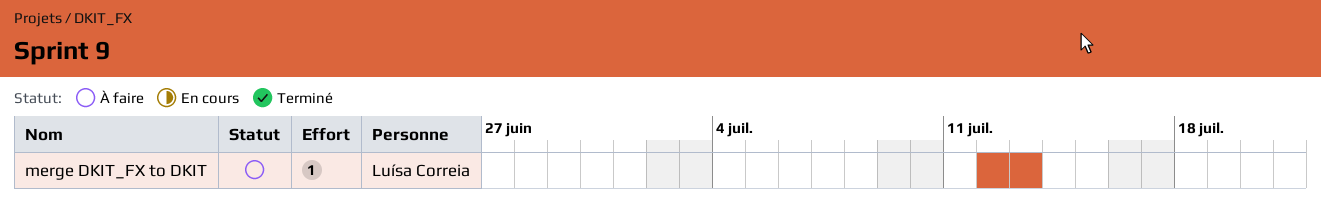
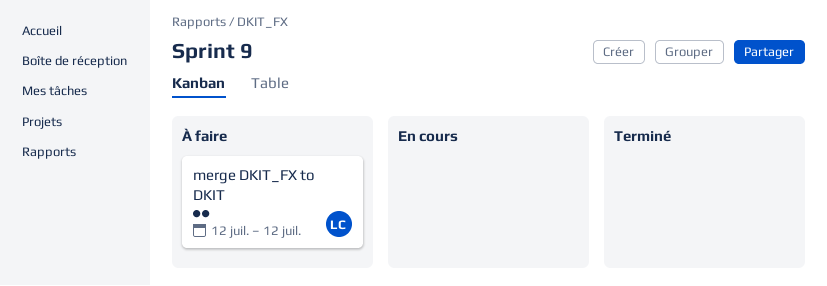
merge DKIT_FX to DKIT, estimate: 1 -> 2
merge DKIT_FX to DKIT, due: Jul 13 -> Jul 12

